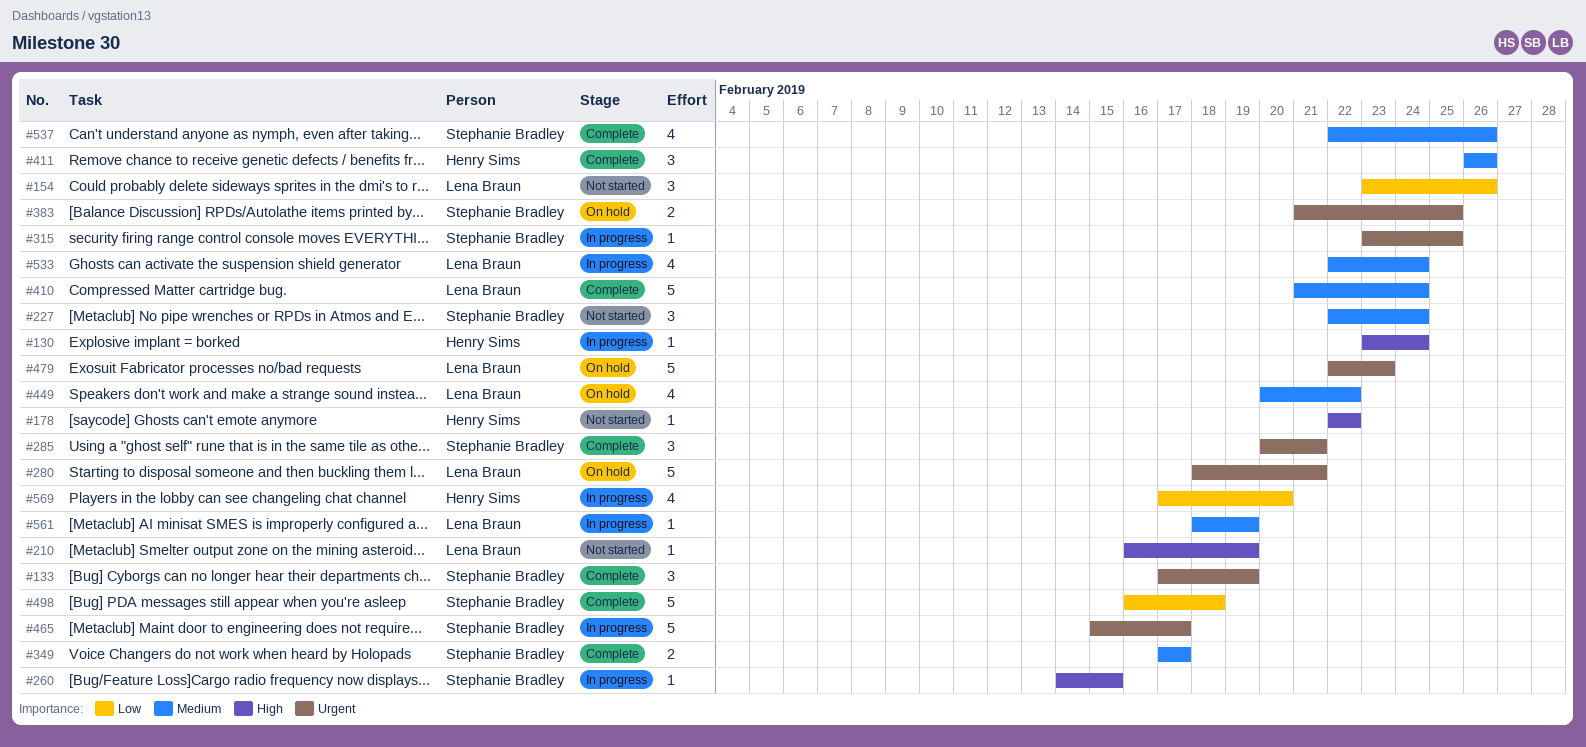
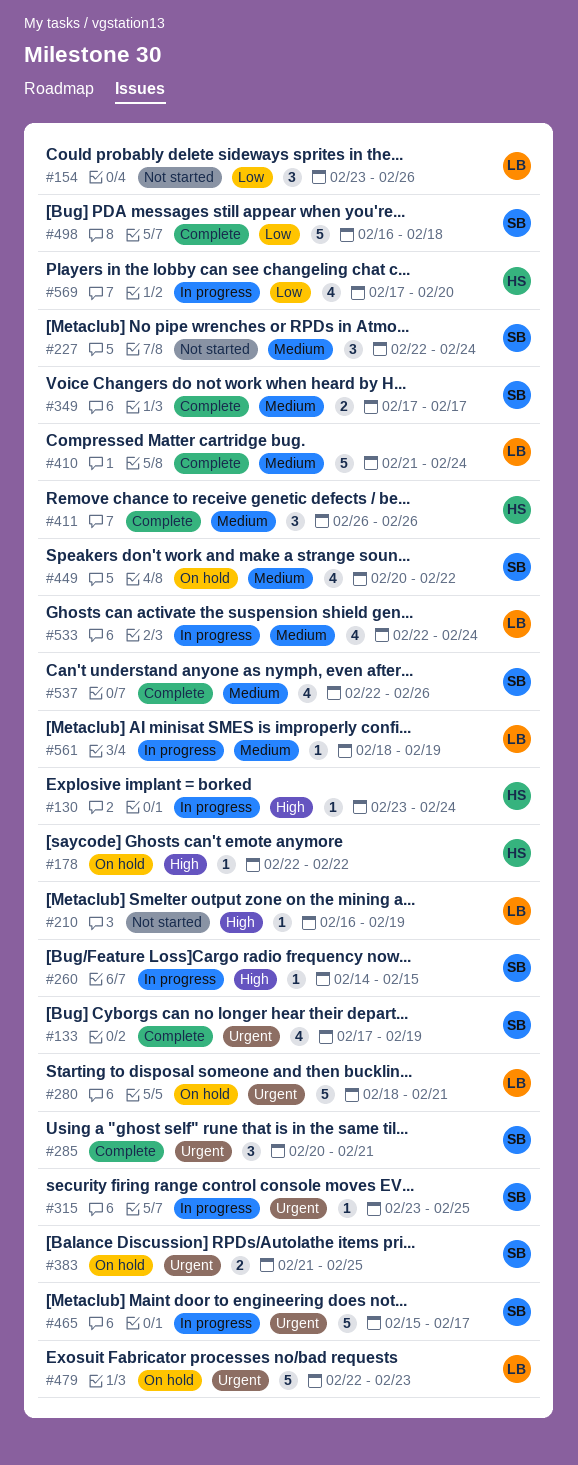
#133, estimate: 3 -> 4
#178, status: Not started -> On hold
#449, owner: Lena Braun -> Stephanie Bradley

